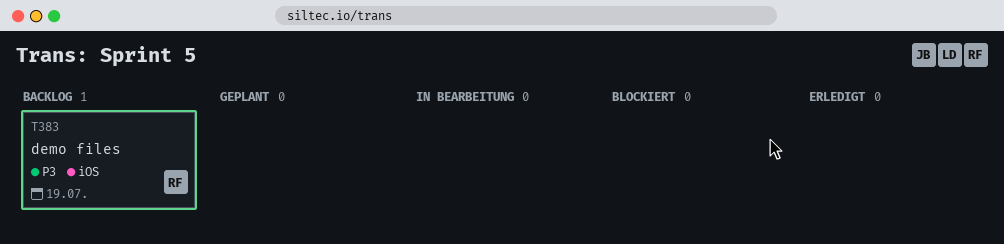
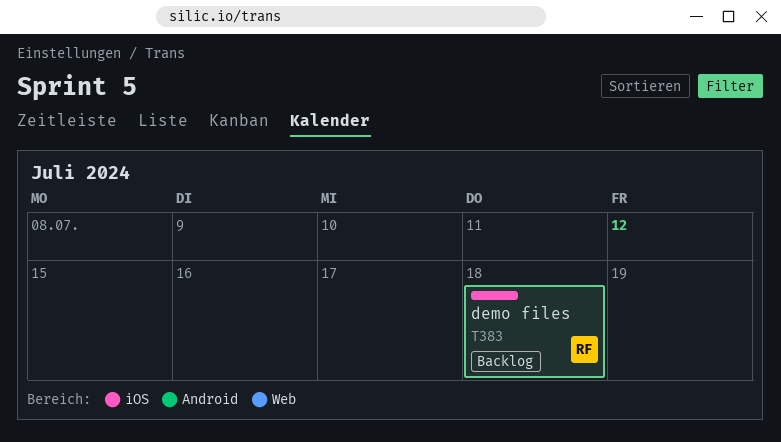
T383, due: Jul 19 -> Jul 18

